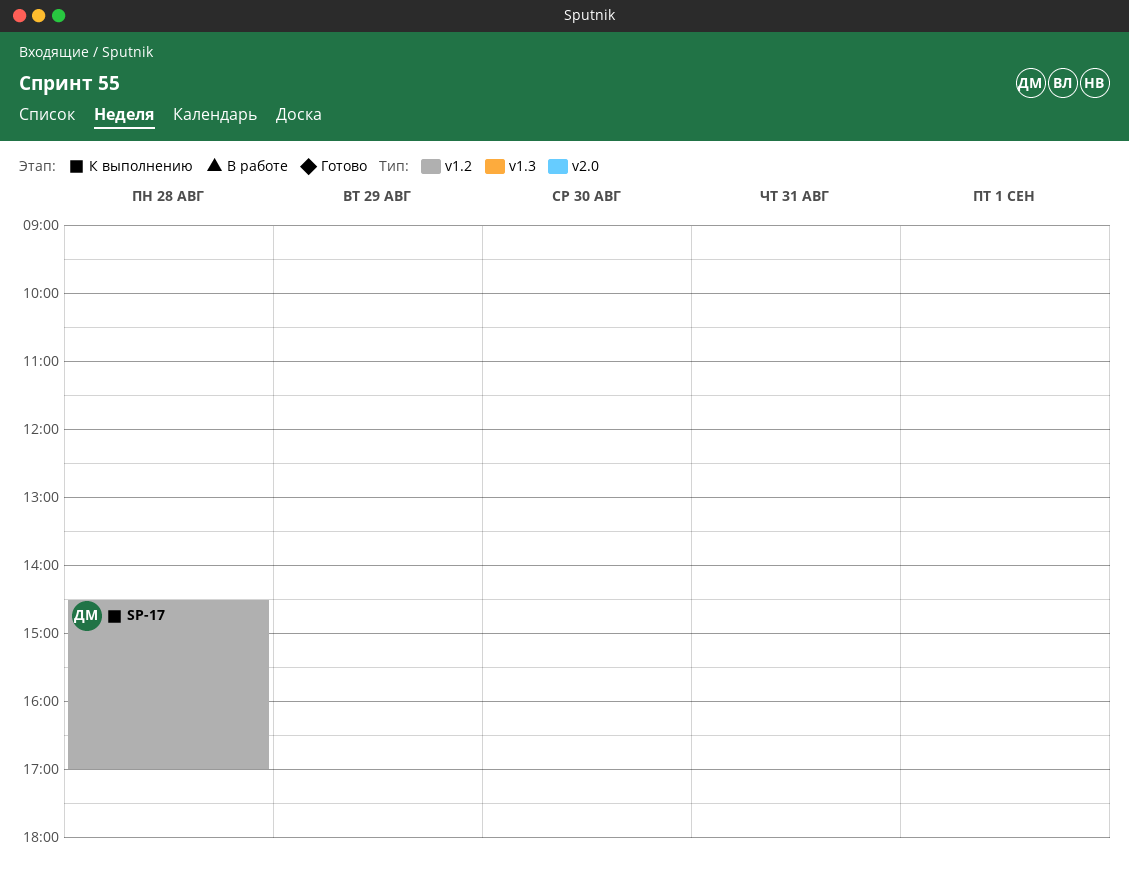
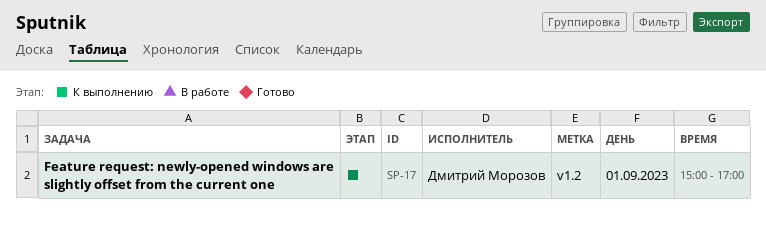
SP-17, day: Aug 28 -> Sep 1
SP-17, begins: 14:30 -> 15:00

